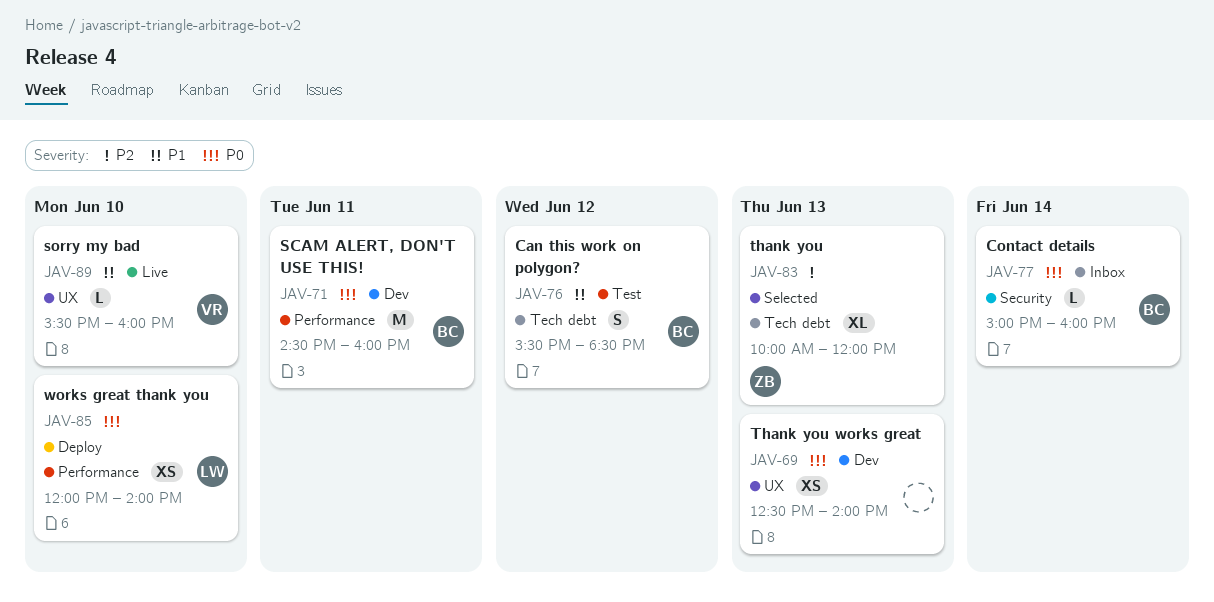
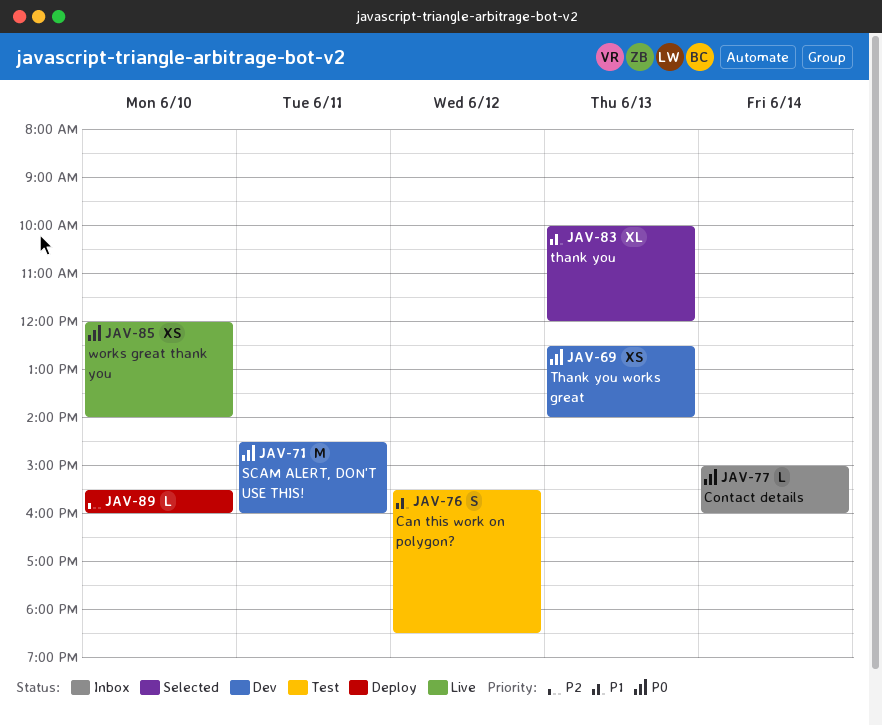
JAV-83, priority: P2 -> P1
JAV-85, status: Deploy -> Live
JAV-89, status: Live -> Deploy
JAV-89, priority: P1 -> P2

